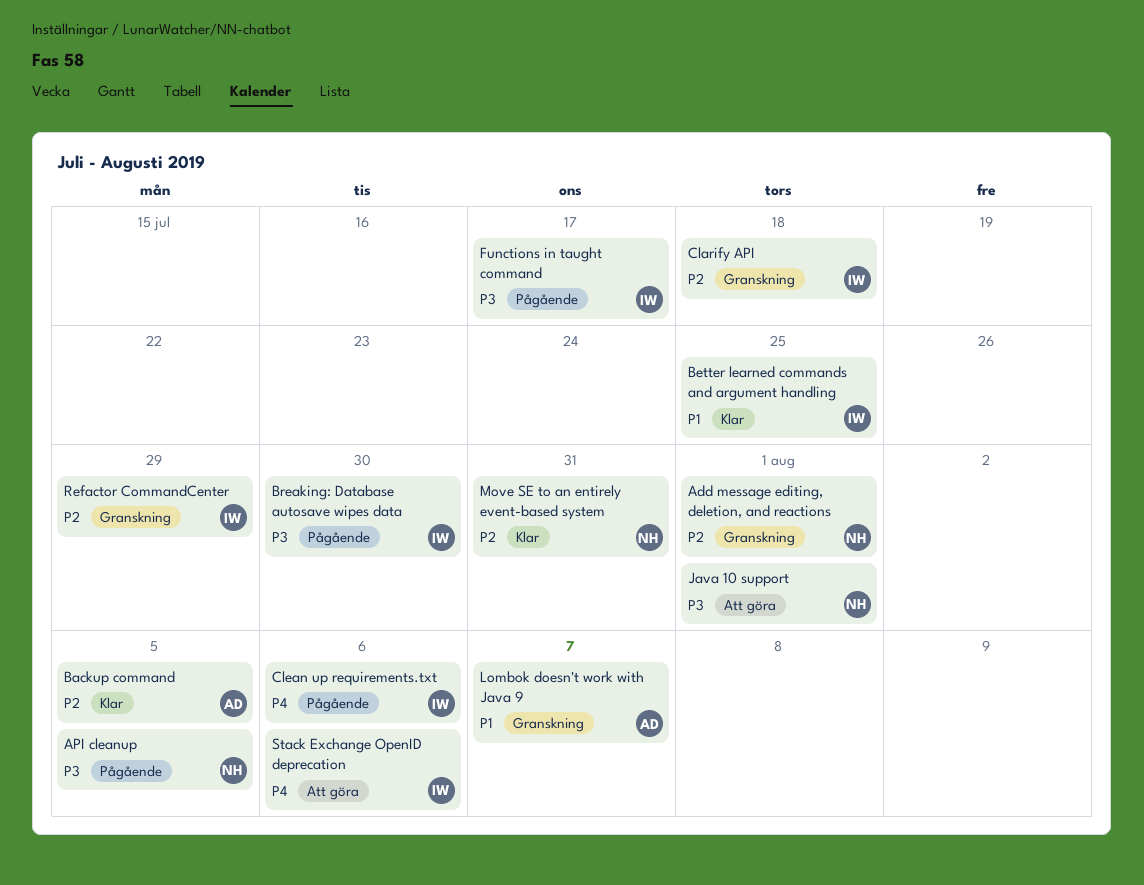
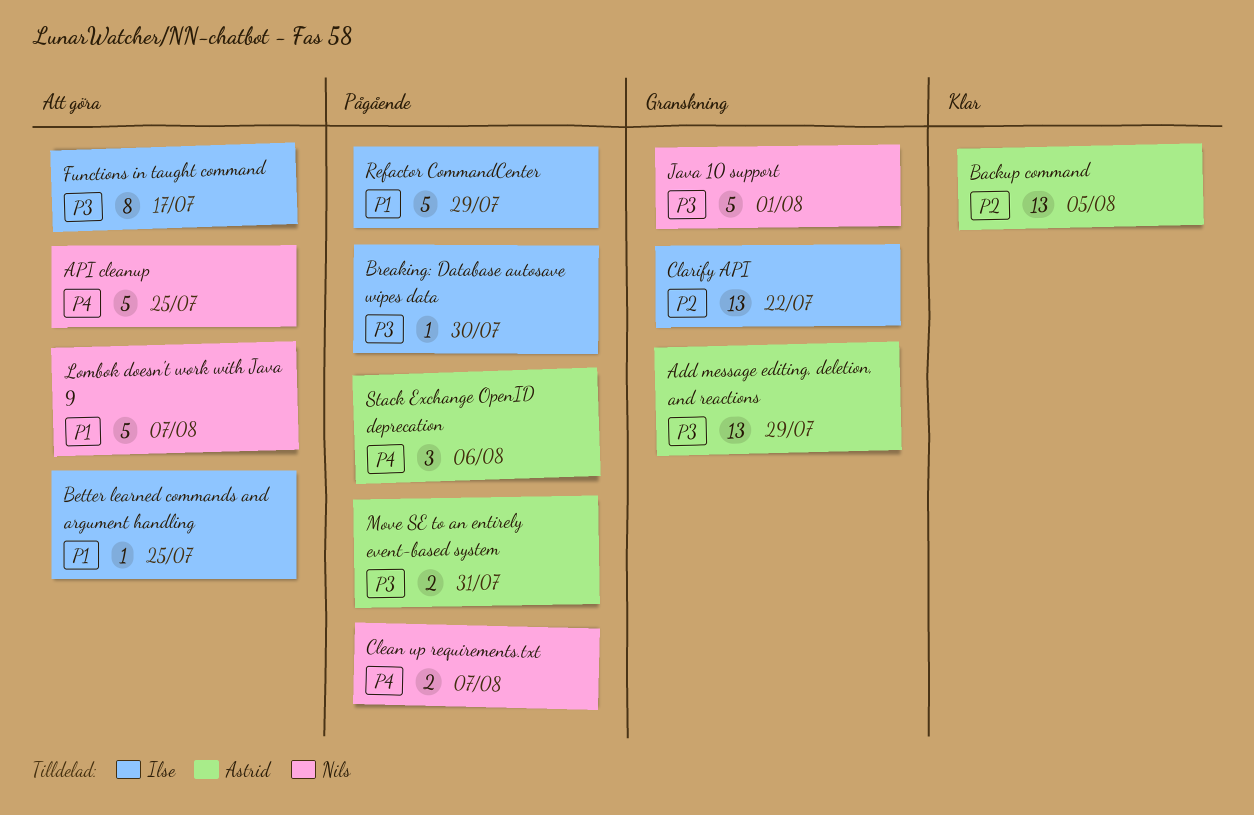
Add message editing, deletion, and reactions, owner: Nils -> Astrid
Add message editing, deletion, and reactions, priority: P2 -> P3
Add message editing, deletion, and reactions, due: Aug 1 -> Jul 29
API cleanup, status: Pågående -> Att göra
API cleanup, priority: P3 -> P4
API cleanup, due: Aug 5 -> Jul 25
Better learned commands and argument handling, status: Klar -> Att göra
Clarify API, due: Jul 18 -> Jul 22
Clean up requirements.txt, owner: Ilse -> Nils
Clean up requirements.txt, due: Aug 6 -> Aug 7
Functions in taught command, status: Pågående -> Att göra
Java 10 support, status: Att göra -> Granskning
Lombok doesn't work with Java 9, status: Granskning -> Att göra
Lombok doesn't work with Java 9, owner: Astrid -> Nils
Move SE to an entirely event-based system, status: Klar -> Pågående
Move SE to an entirely event-based system, owner: Nils -> Astrid
Move SE to an entirely event-based system, priority: P2 -> P3
Refactor CommandCenter, status: Granskning -> Pågående
Refactor CommandCenter, priority: P2 -> P1
Stack Exchange OpenID deprecation, status: Att göra -> Pågående
Stack Exchange OpenID deprecation, owner: Ilse -> Astrid

